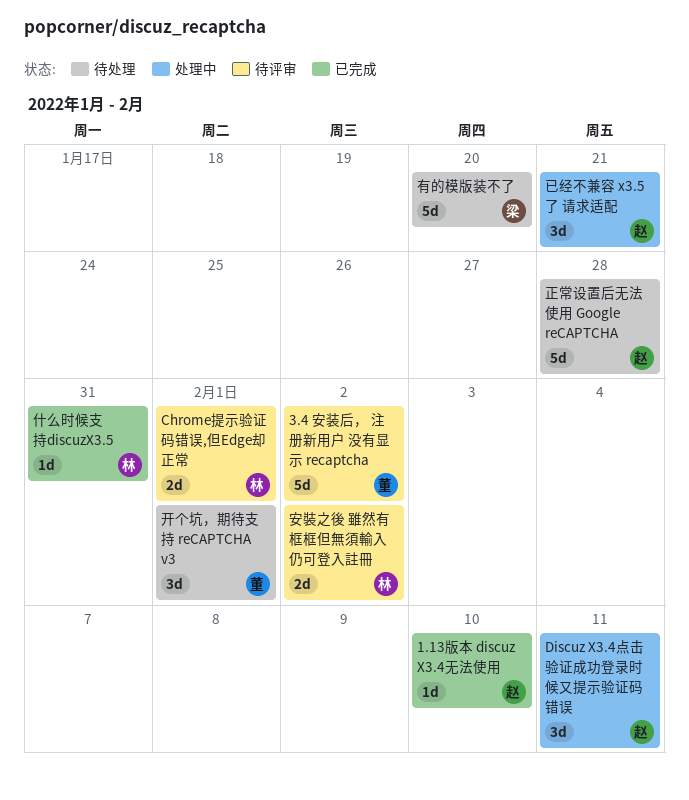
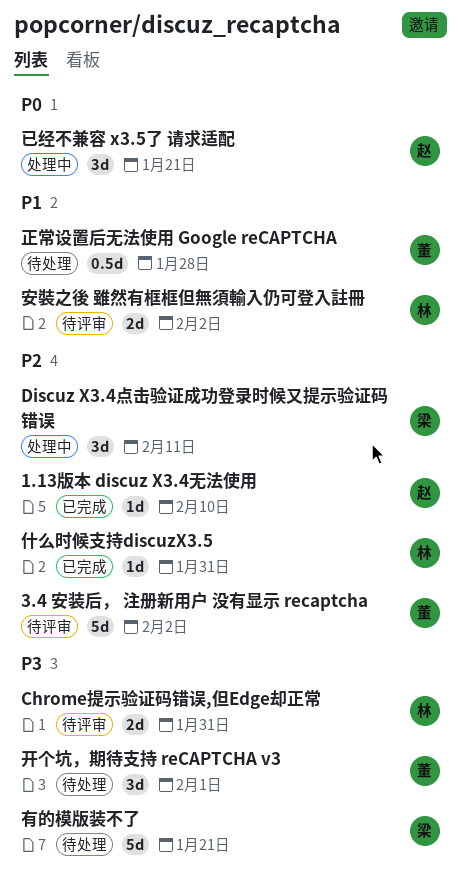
Chrome提示验证码错误,但Edge却正常, due: Feb 1 -> Jan 31
Discuz X3.4点击验证成功登录时候又提示验证码错误, owner: 赵 -> 梁
有的模版装不了, due: Jan 20 -> Jan 21
正常设置后无法使用 Google reCAPTCHA, owner: 赵 -> 董
正常设置后无法使用 Google reCAPTCHA, estimate: 5d -> 0.5d

